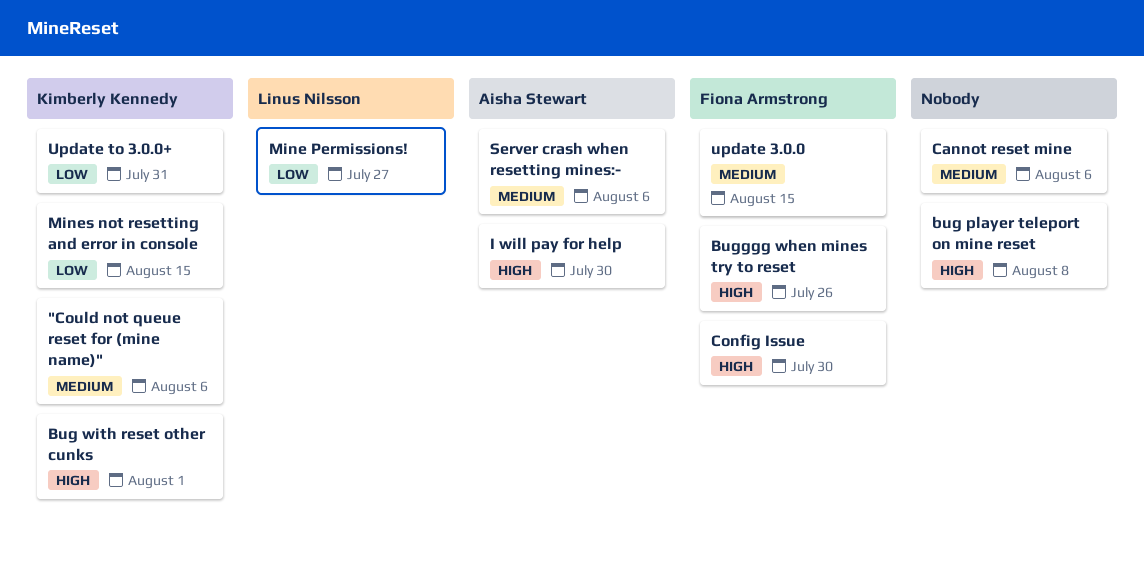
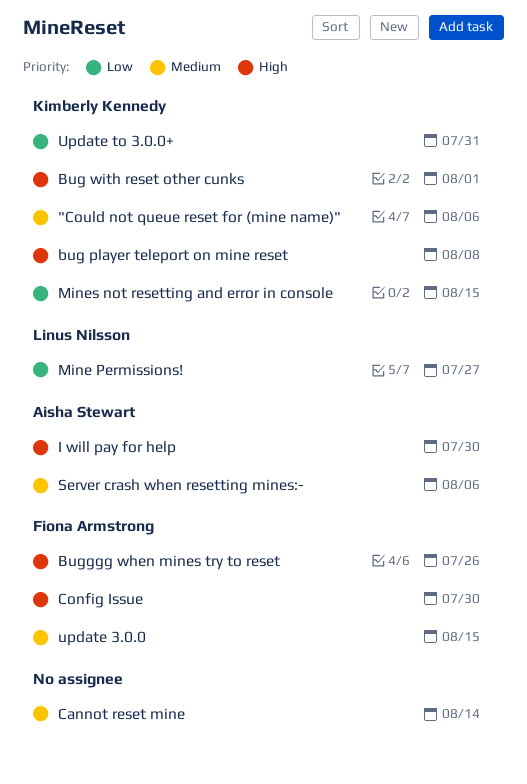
bug player teleport on mine reset, owner: none -> Kimberly Kennedy
Cannot reset mine, due: Aug 6 -> Aug 14

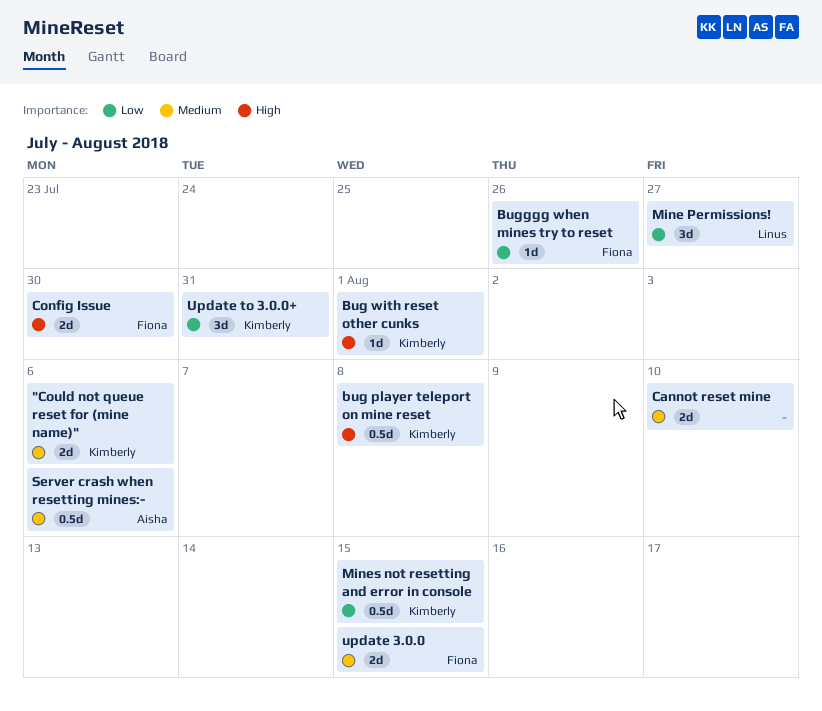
Bugggg when mines try to reset, priority: High -> Low
Cannot reset mine, due: Aug 14 -> Aug 10
I will pay for help: present -> none

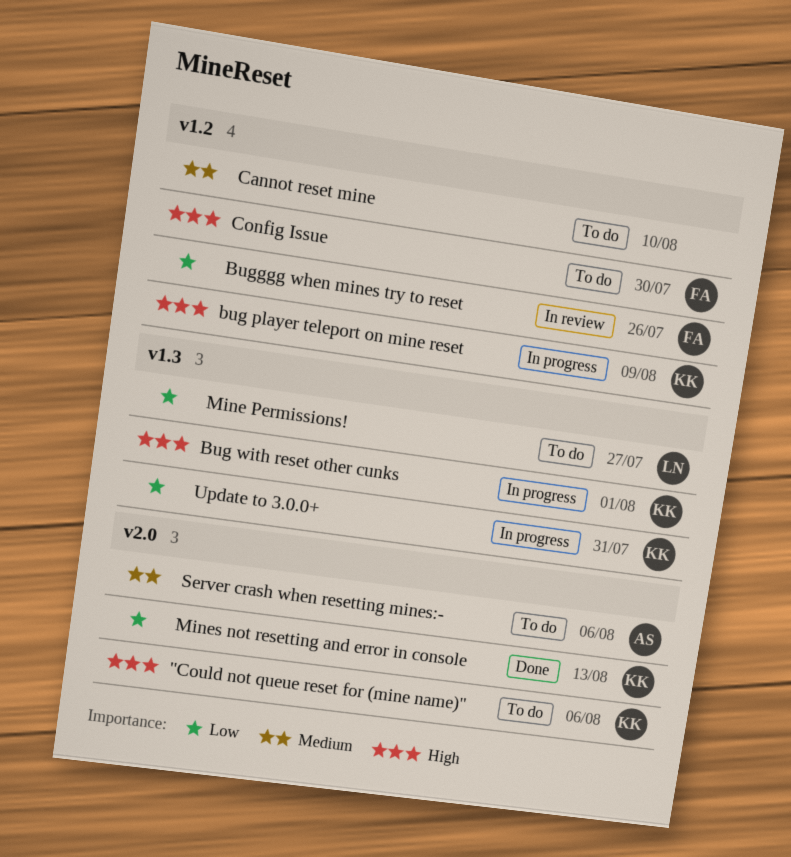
"Could not queue reset for (mine name)", priority: Medium -> High
bug player teleport on mine reset, due: Aug 8 -> Aug 9
Mines not resetting and error in console, due: Aug 15 -> Aug 13
update 3.0.0: present -> none

